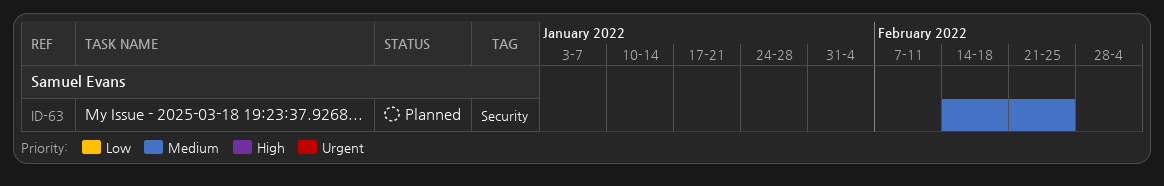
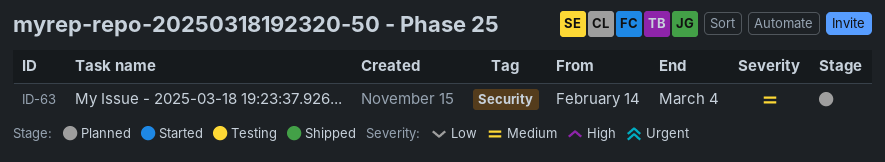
ID-63, due: Feb 25 -> Mar 4

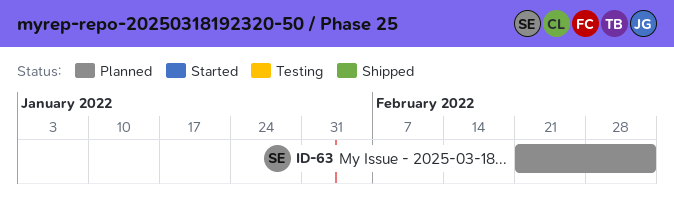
ID-63, start: Feb 14 -> Feb 21

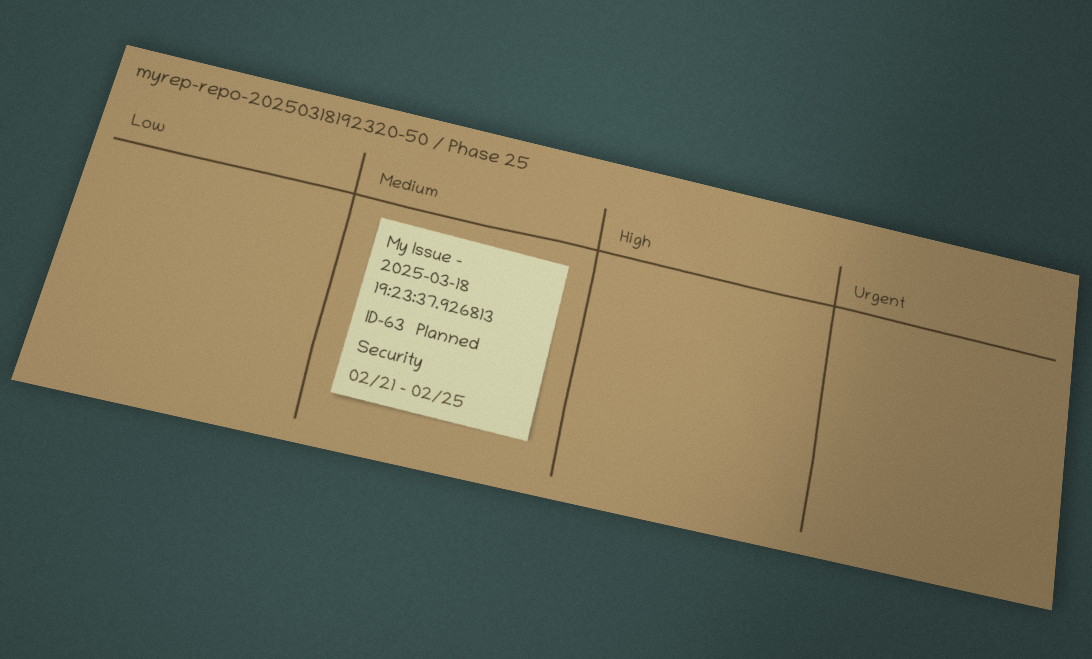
ID-63, due: Mar 4 -> Feb 25

